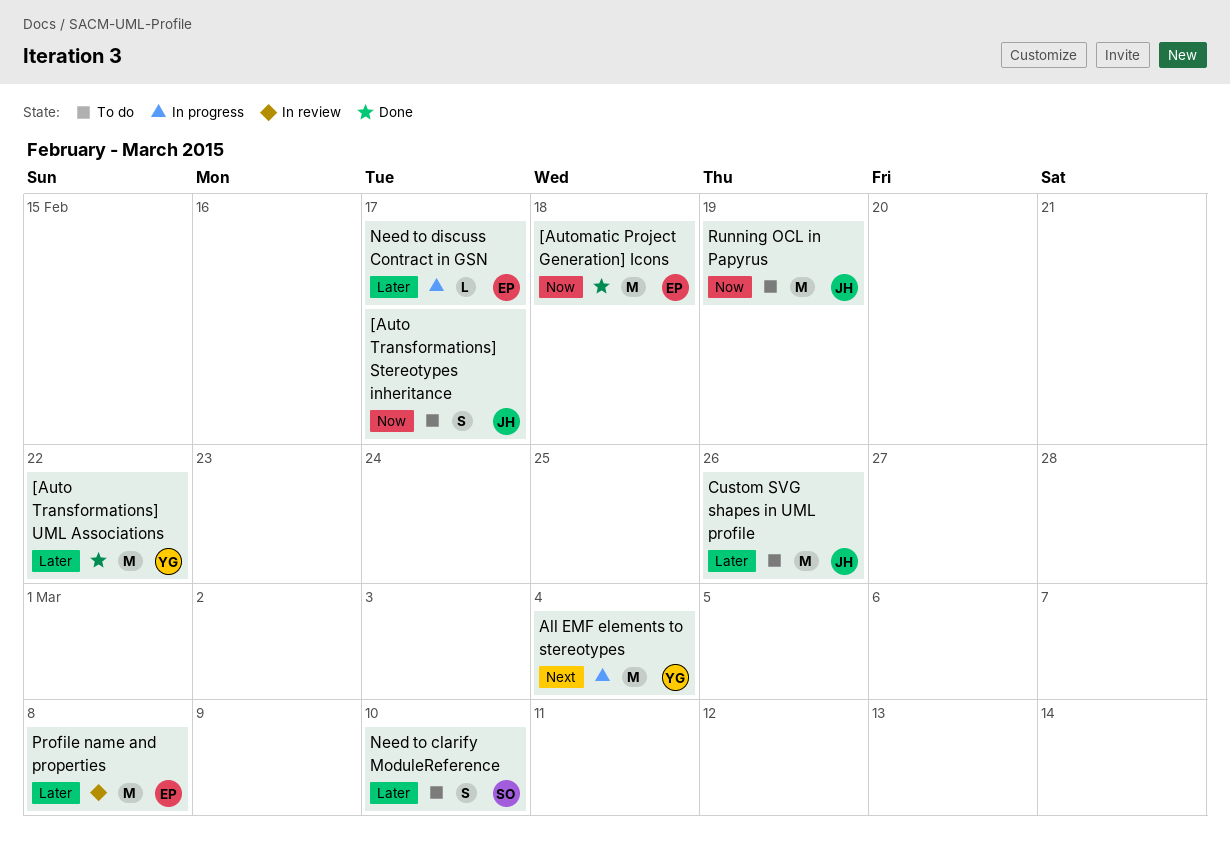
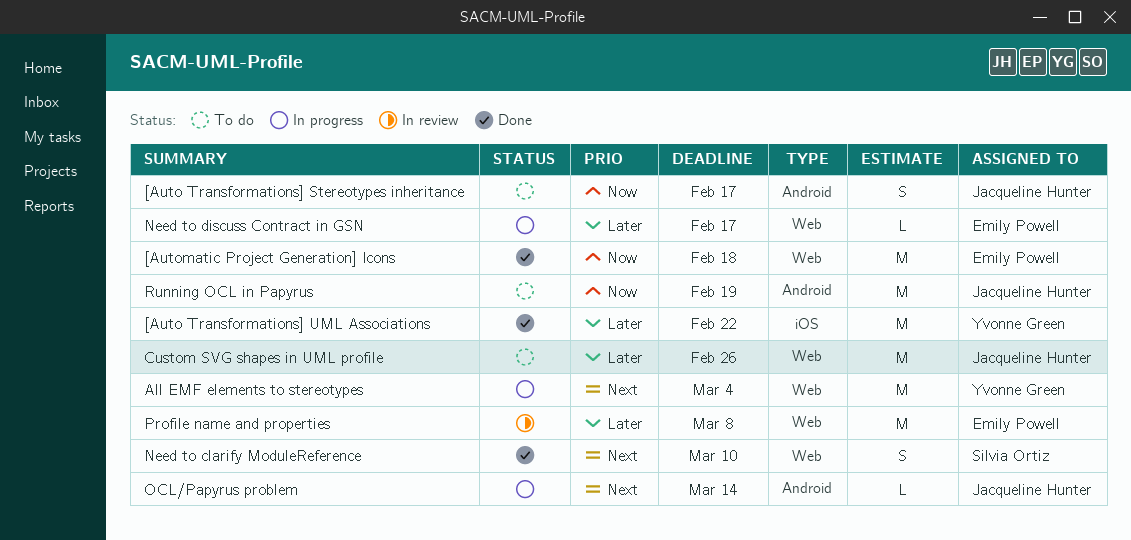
Need to clarify ModuleReference, status: To do -> Done
Need to clarify ModuleReference, priority: Later -> Next
OCL/Papyrus problem: none -> present

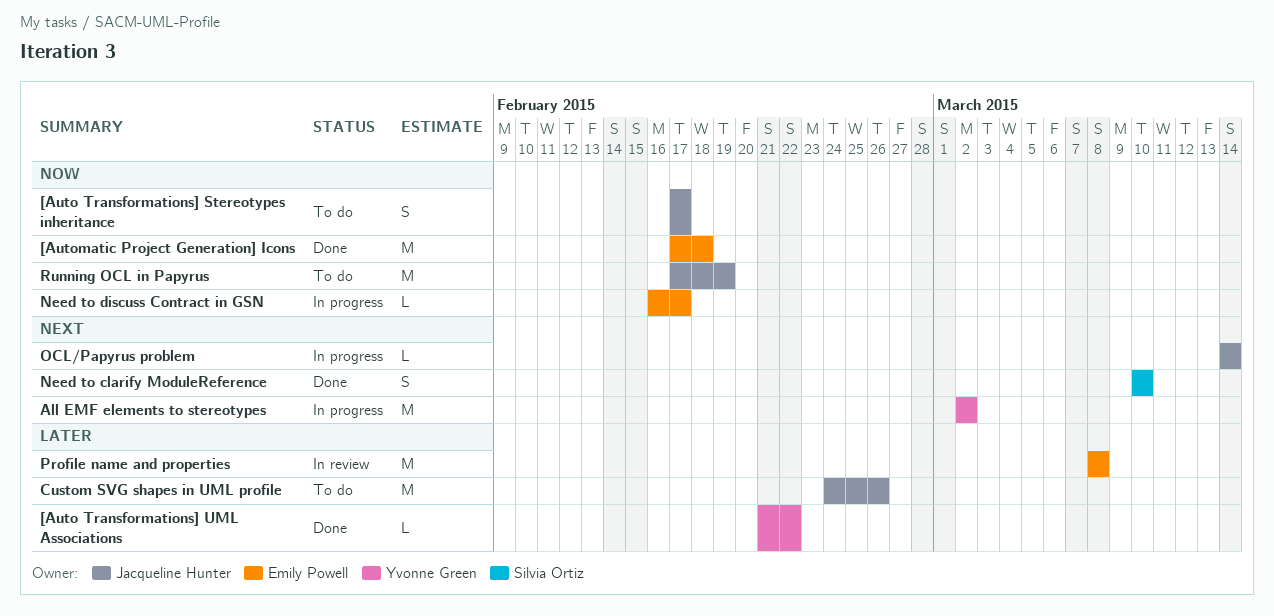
[Auto Transformations] UML Associations, estimate: M -> L
All EMF elements to stereotypes, due: Mar 4 -> Mar 2
Need to discuss Contract in GSN, priority: Later -> Now

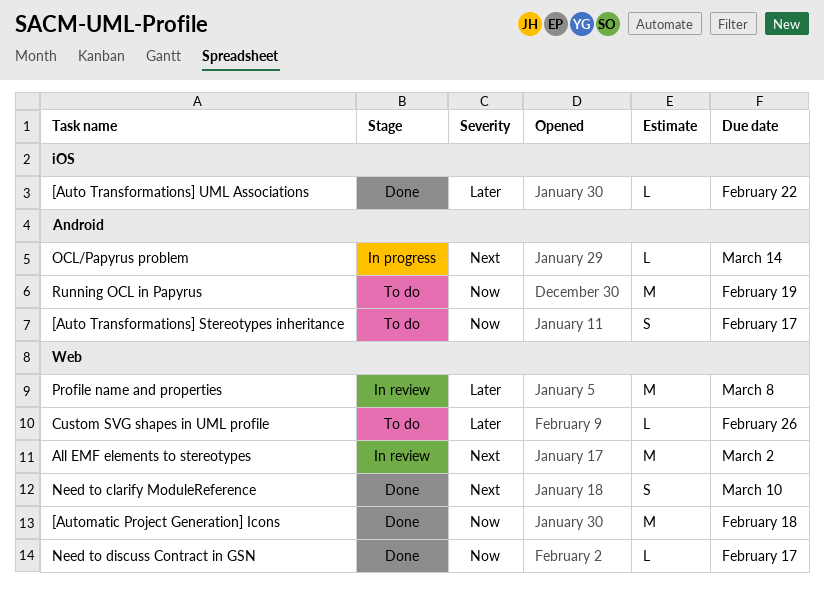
All EMF elements to stereotypes, status: In progress -> In review
Custom SVG shapes in UML profile, estimate: M -> L
Need to discuss Contract in GSN, status: In progress -> Done

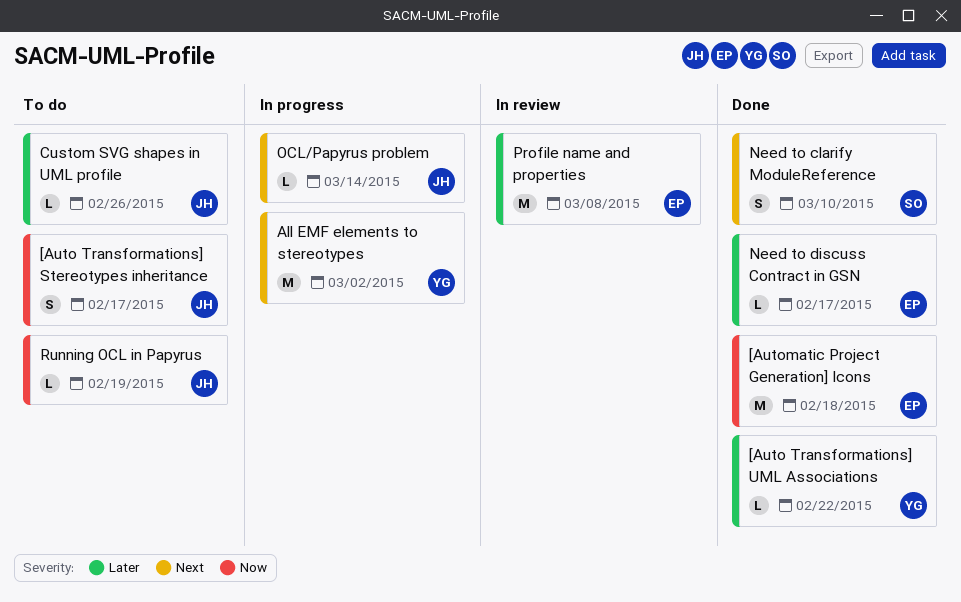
All EMF elements to stereotypes, status: In review -> In progress
Need to discuss Contract in GSN, priority: Now -> Later
Running OCL in Papyrus, estimate: M -> L

